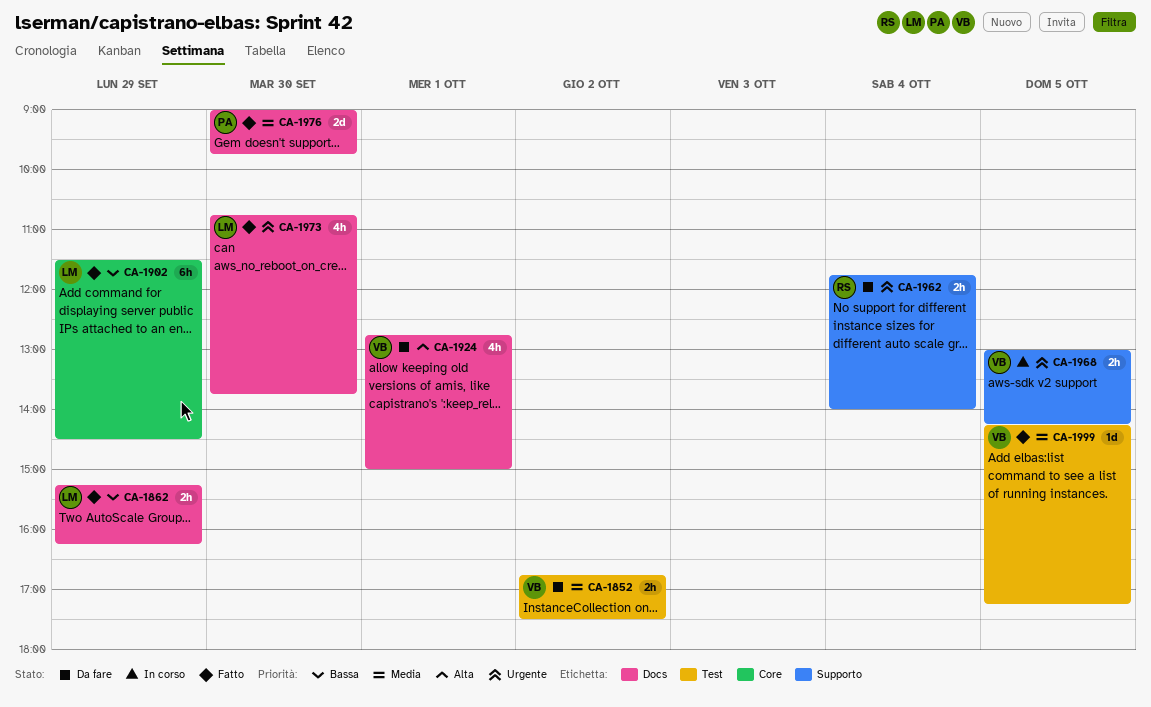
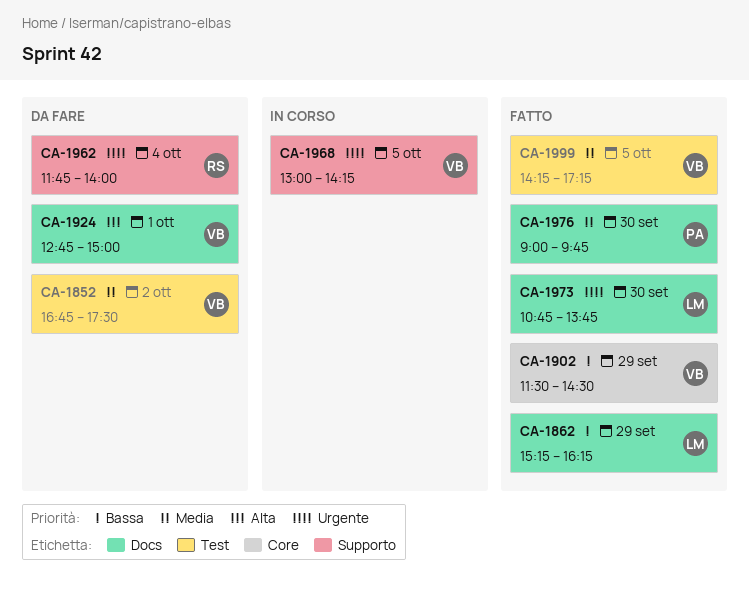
CA-1902, owner: LM -> VB

